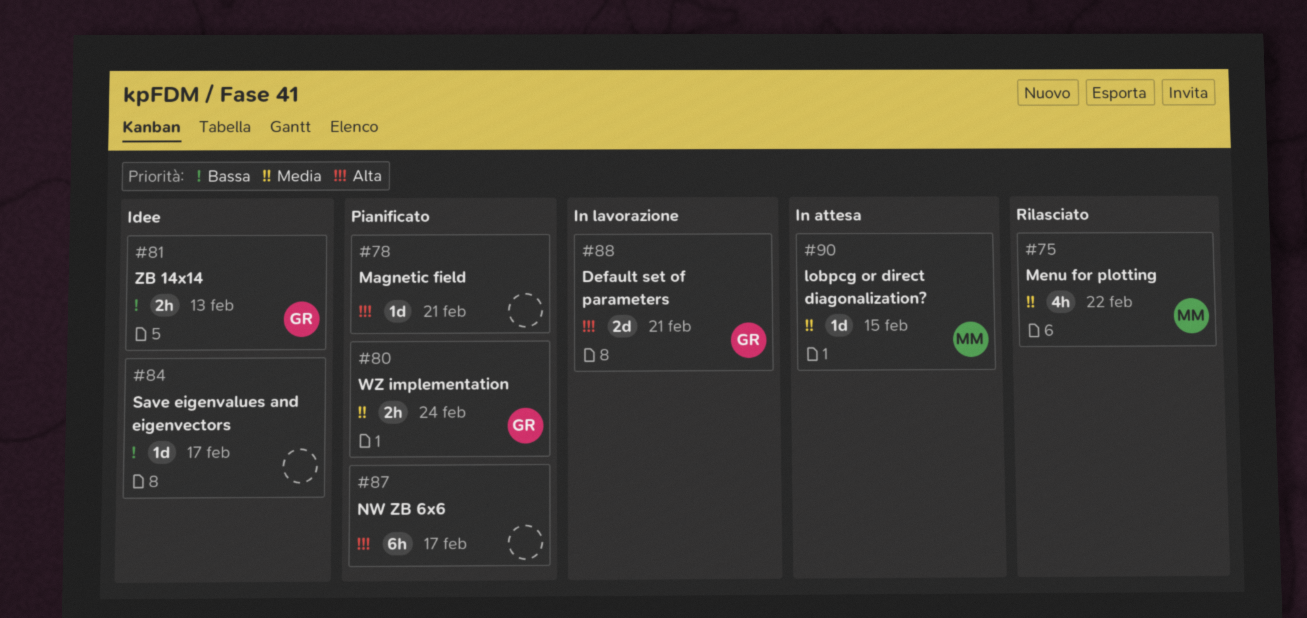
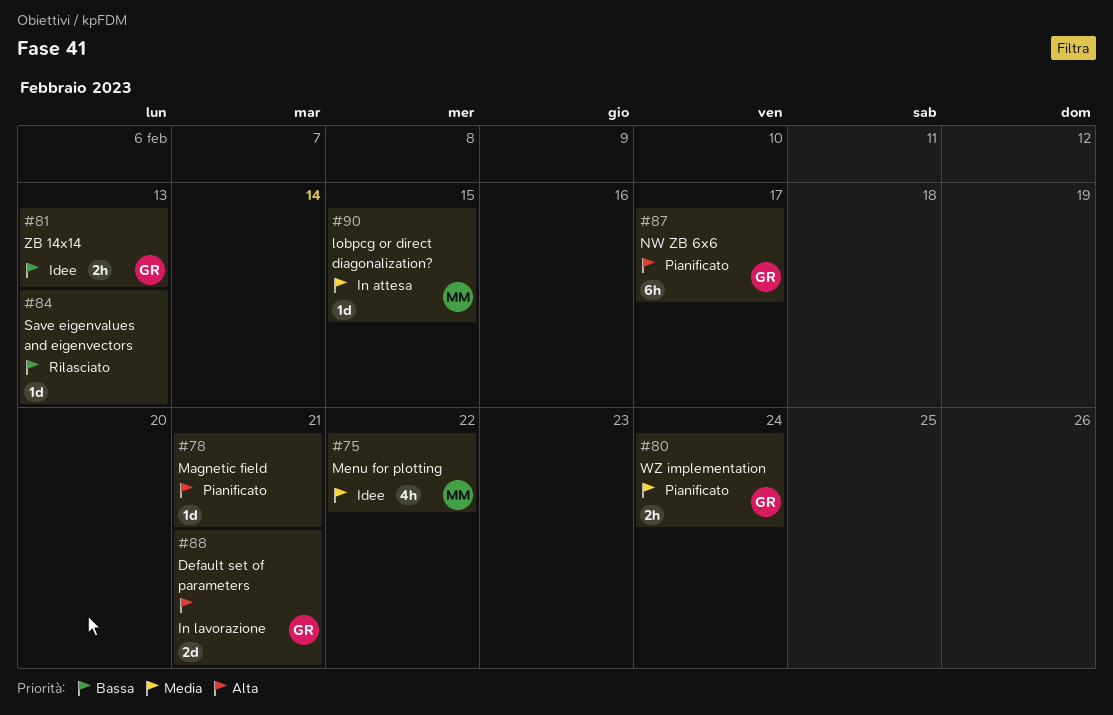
#75, status: Rilasciato -> Idee
#84, status: Idee -> Rilasciato
#84, due: Feb 17 -> Feb 13
#87, owner: none -> GR

